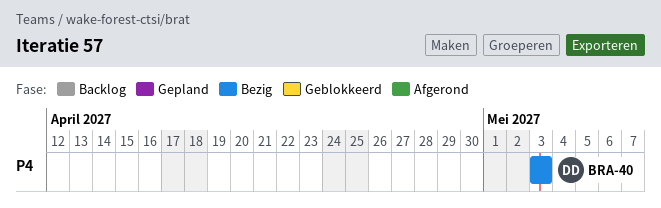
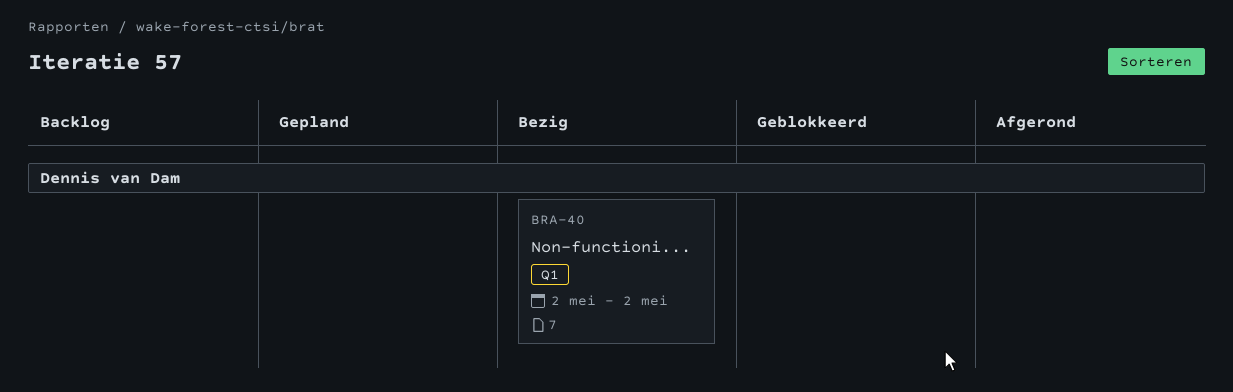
BRA-40, start: May 3 -> May 2
BRA-40, due: May 3 -> May 2

